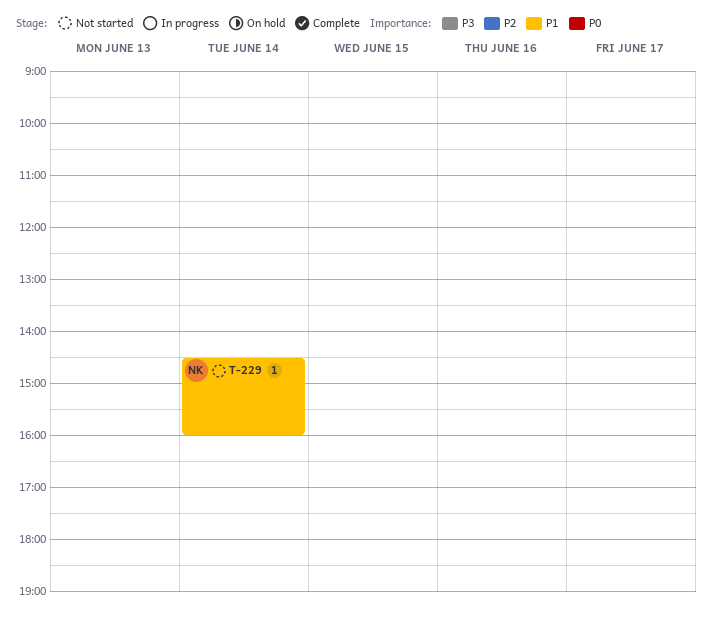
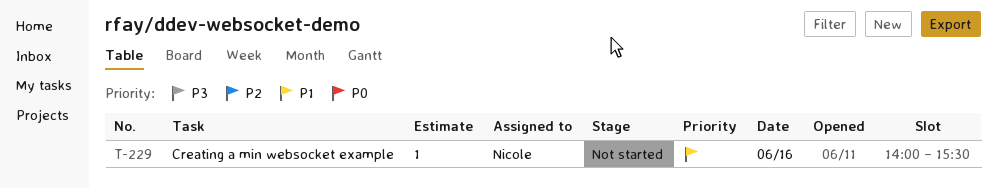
T-229, day: Jun 14 -> Jun 16
T-229, begins: 14:30 -> 14:00
T-229, ends: 16:00 -> 15:30

